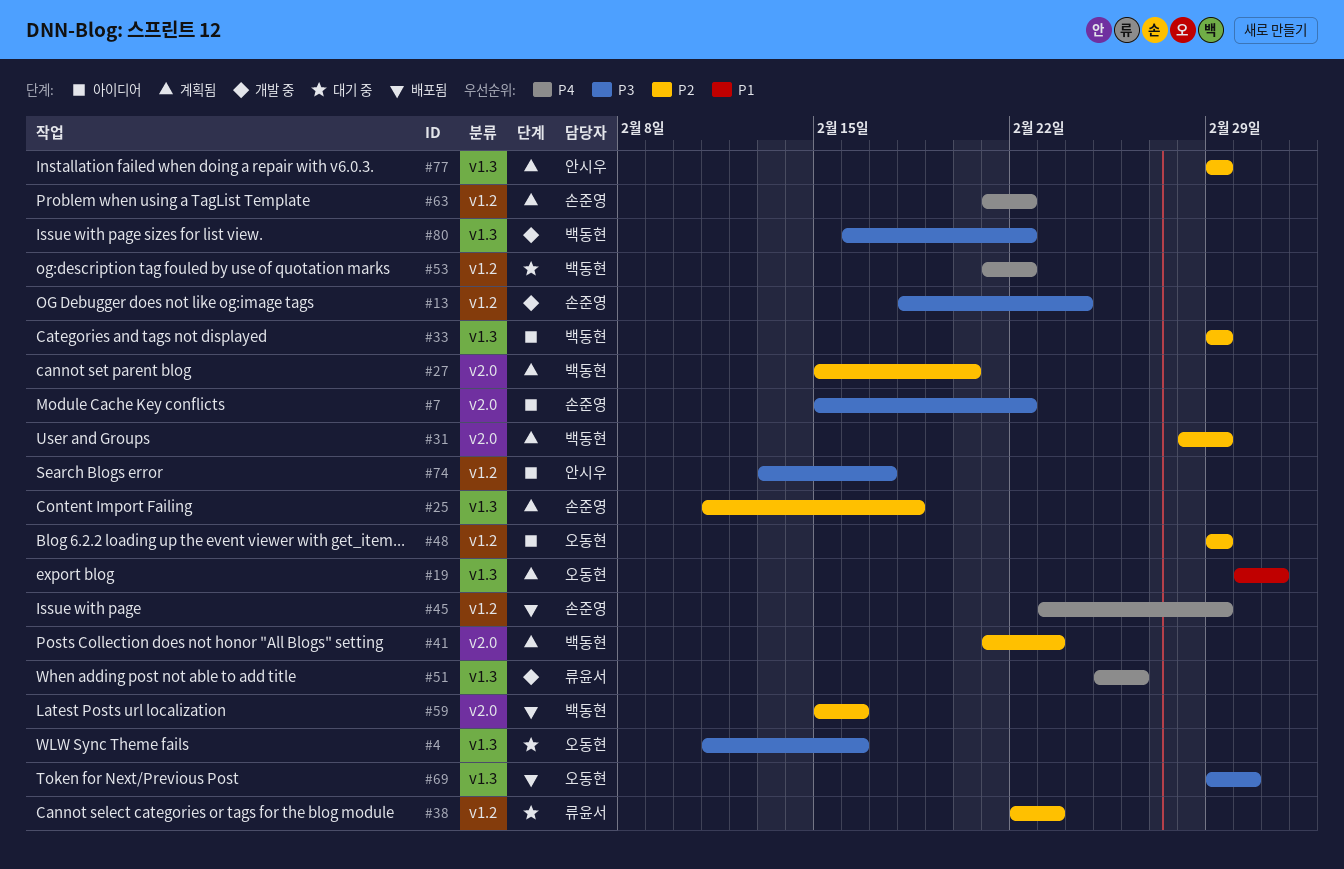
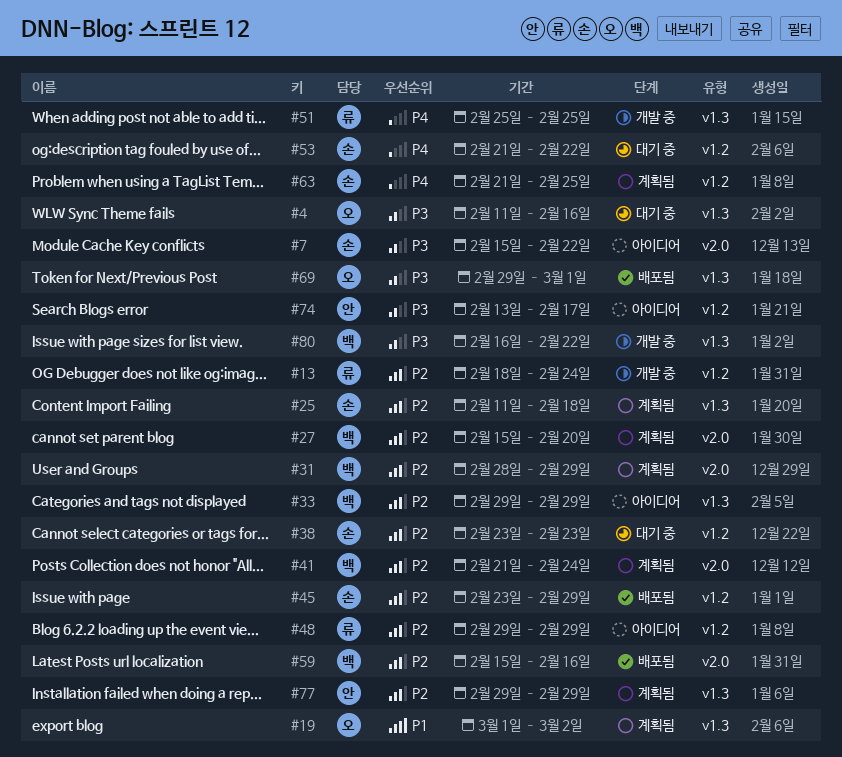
#13, owner: 손준영 -> 류윤서
#13, priority: P3 -> P2
#38, owner: 류윤서 -> 손준영
#38, start: Feb 22 -> Feb 23
#41, due: Feb 23 -> Feb 24
#45, priority: P4 -> P2
#48, owner: 오동현 -> 류윤서
#51, due: Feb 26 -> Feb 25
#53, owner: 백동현 -> 손준영
#63, due: Feb 22 -> Feb 25

